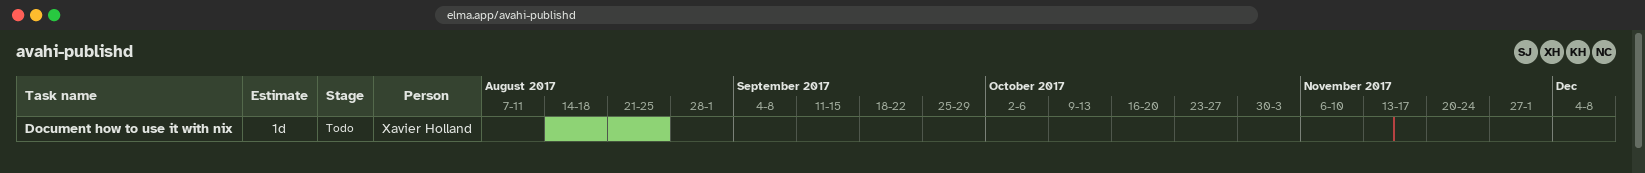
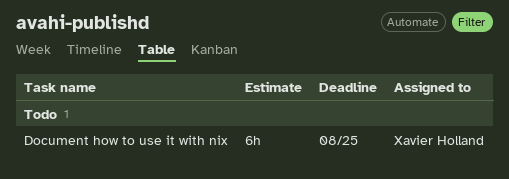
Document how to use it with nix, estimate: 1d -> 6h

